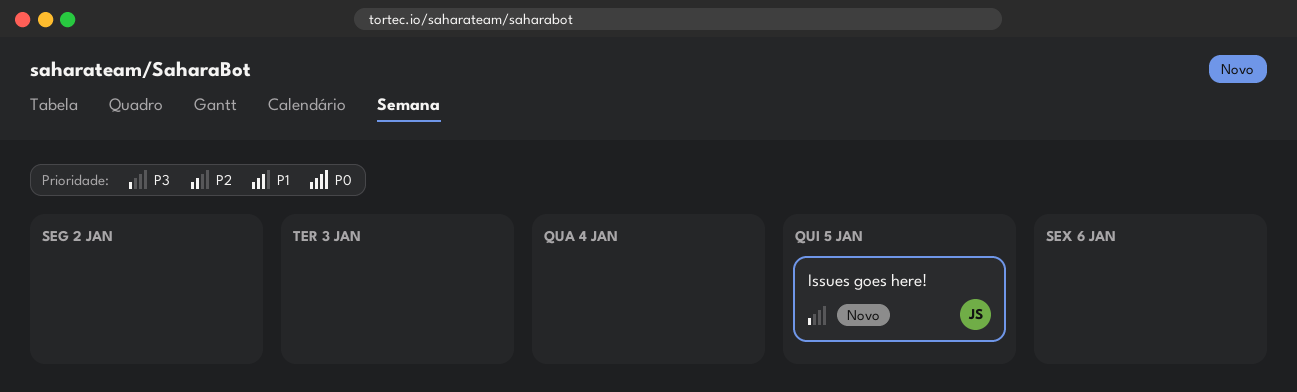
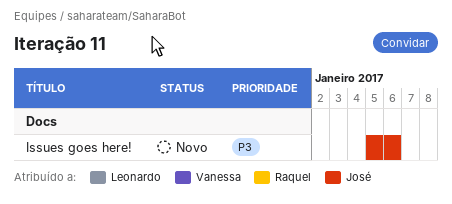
Issues goes here!, due: Jan 5 -> Jan 6

